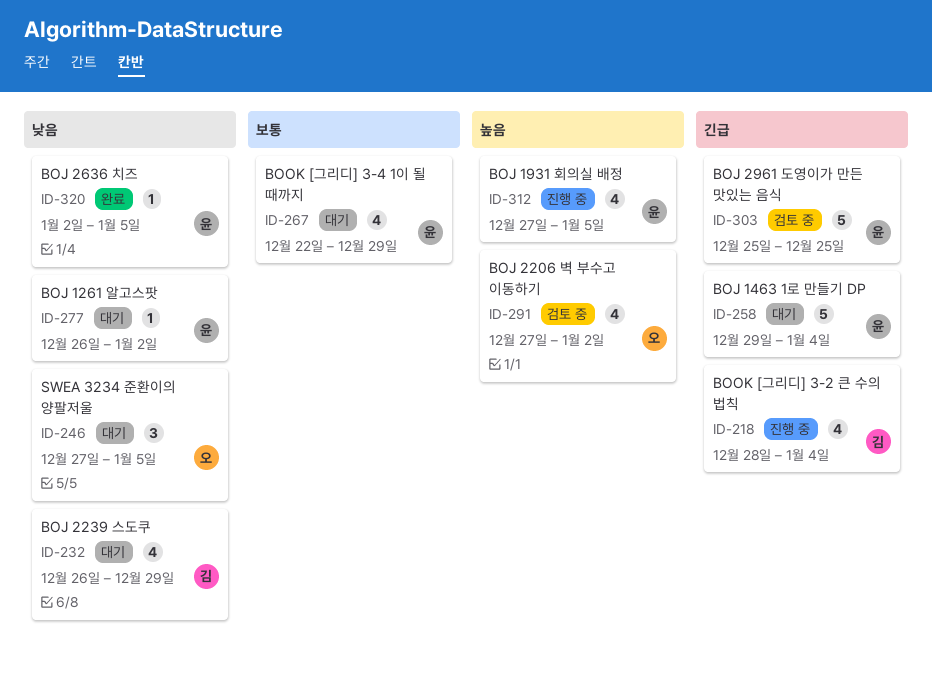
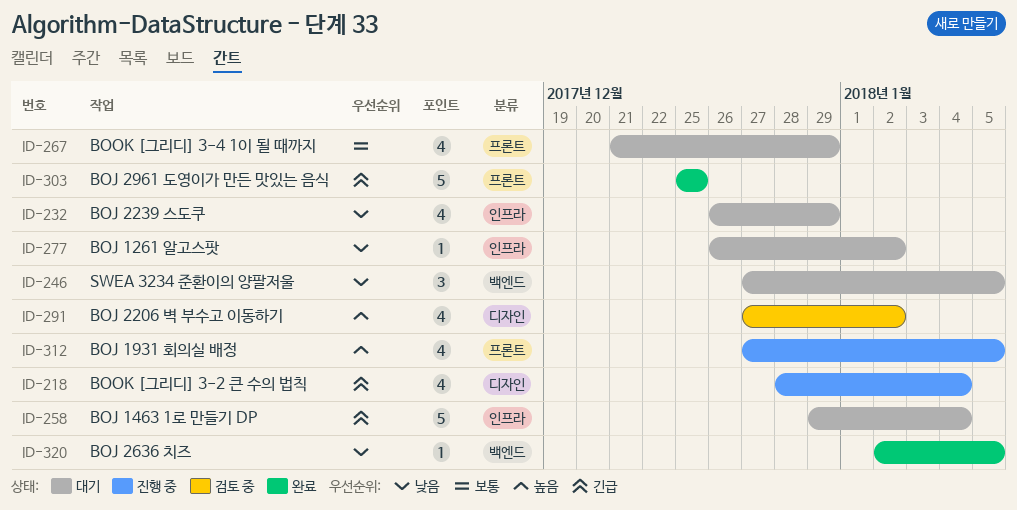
ID-267, start: Dec 22 -> Dec 21
ID-303, status: 검토 중 -> 완료

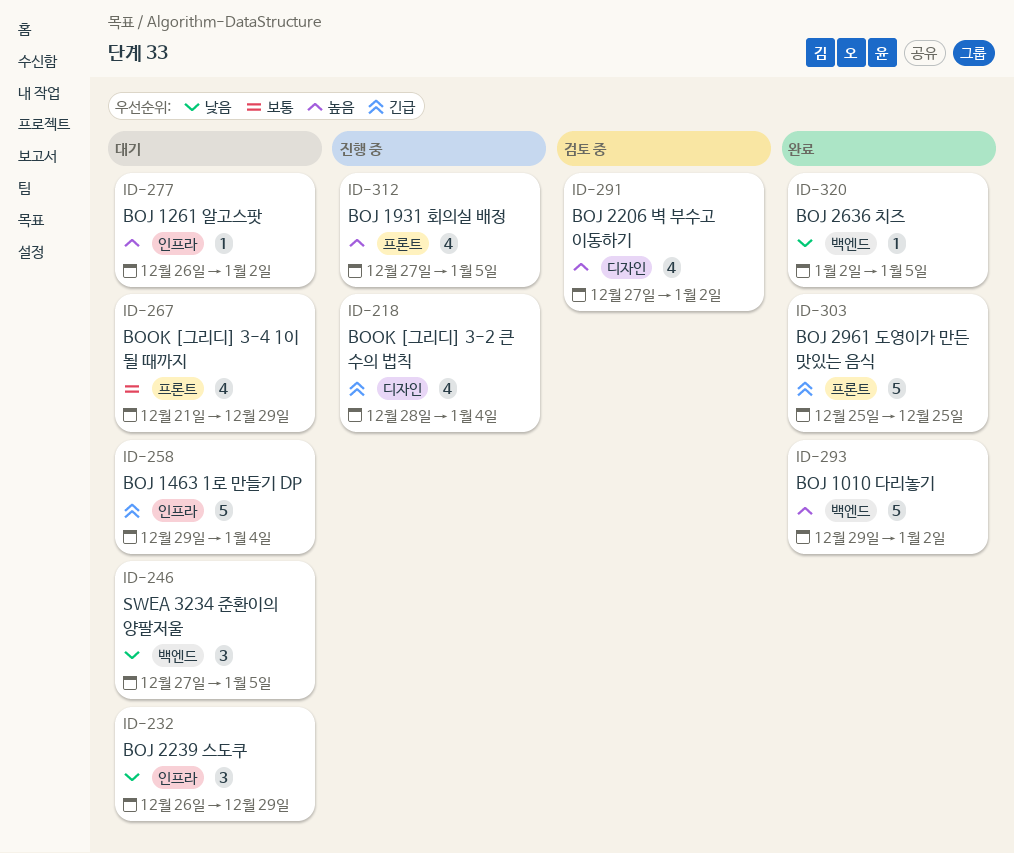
ID-232, estimate: 4 -> 3
ID-277, priority: 낮음 -> 높음
ID-293: none -> present

